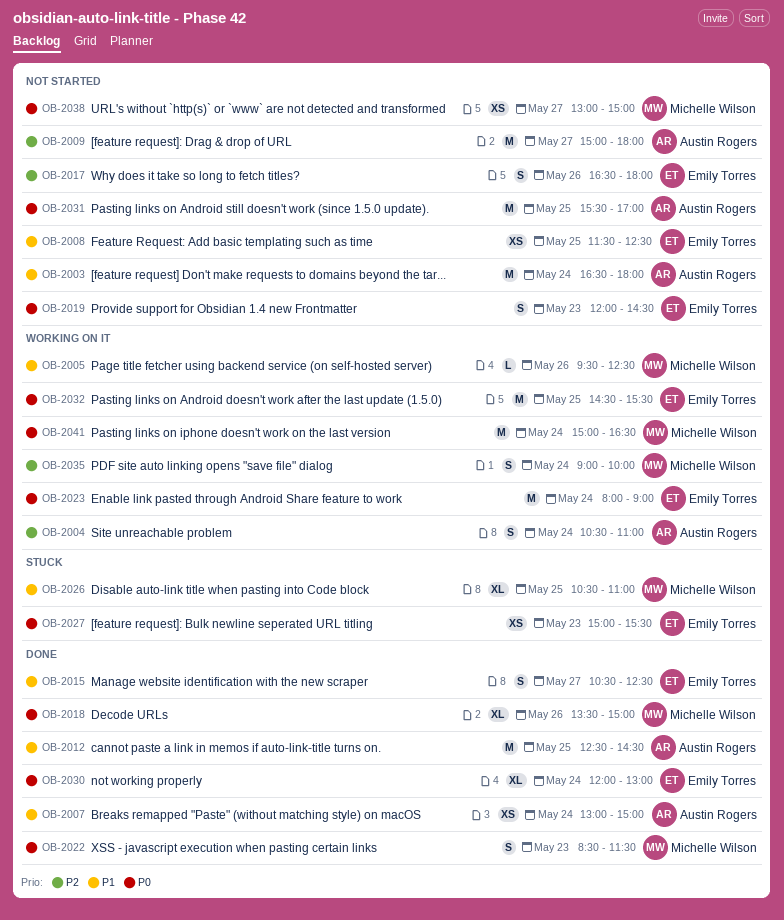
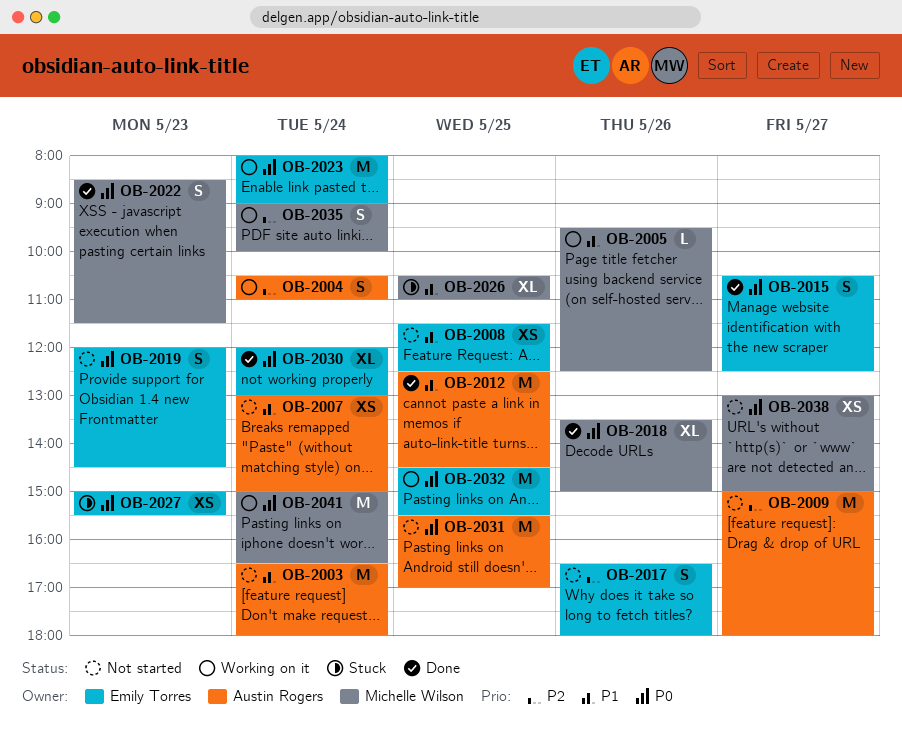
OB-2007, status: Done -> Not started
OB-2015, priority: P1 -> P0

